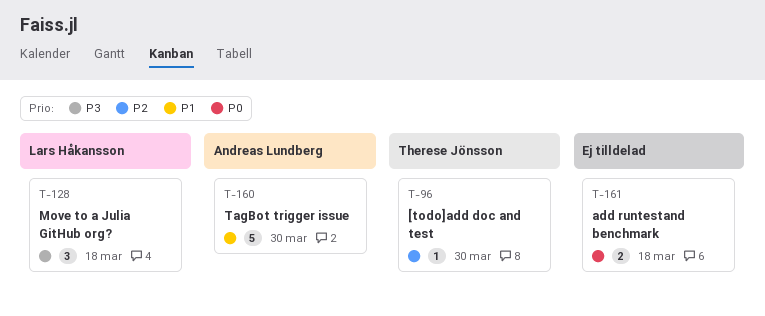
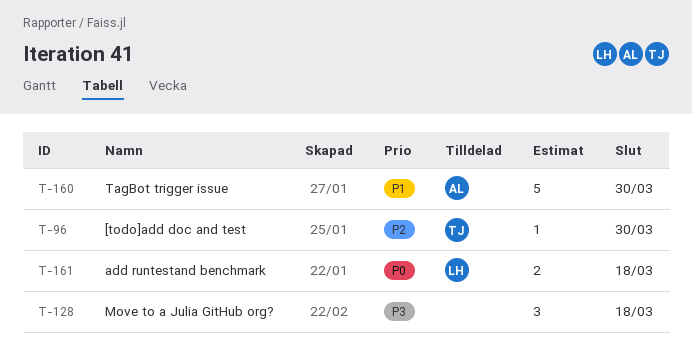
T-128, owner: Lars Håkansson -> none
T-161, owner: none -> Lars Håkansson

